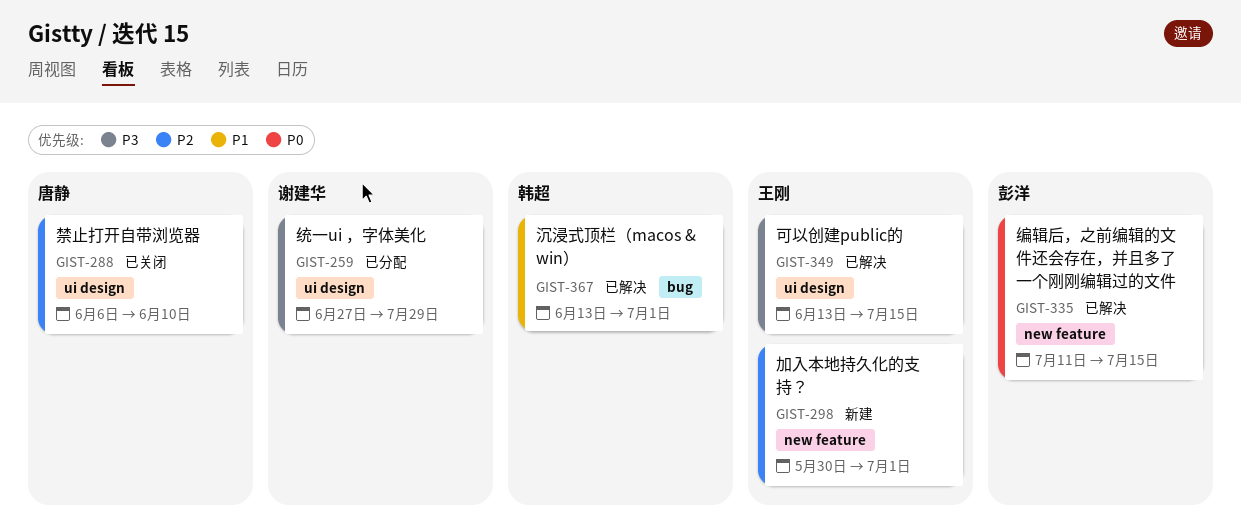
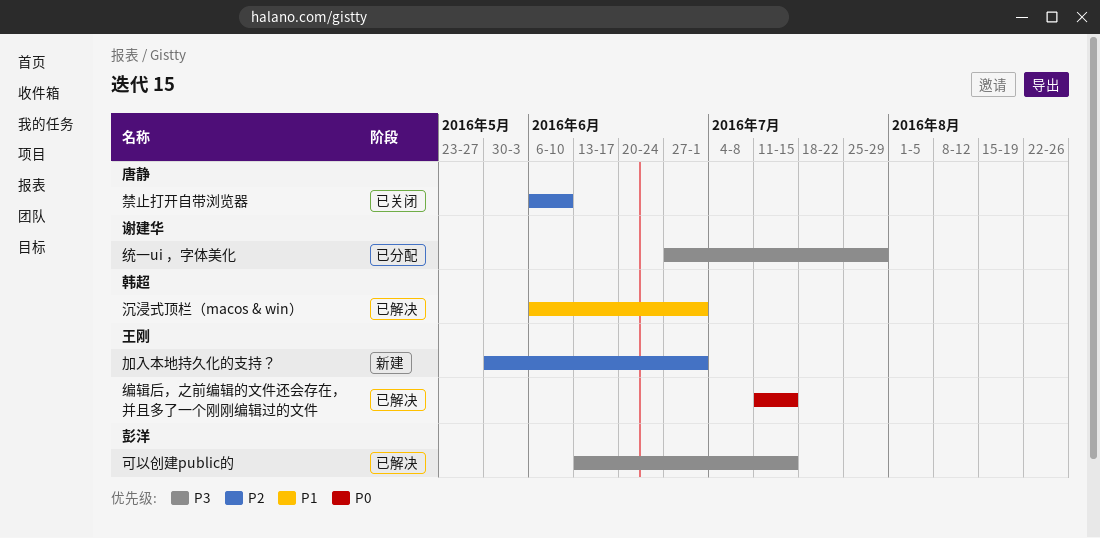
可以创建public的, owner: 王刚 -> 彭洋
沉浸式顶栏（macos & win）, start: Jun 13 -> Jun 6
编辑后，之前编辑的文件还会存在，并且多了一个刚刚编辑过的文件, owner: 彭洋 -> 王刚

